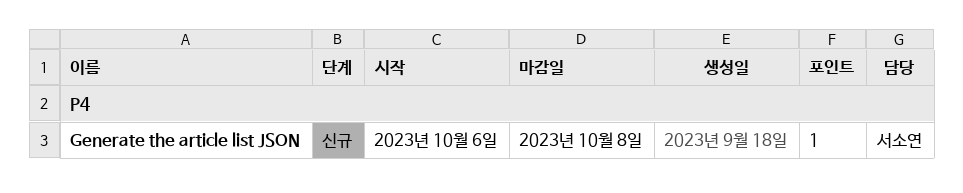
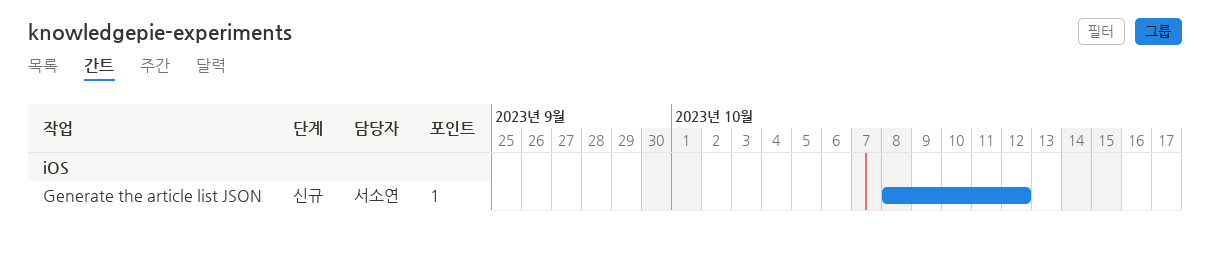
Generate the article list JSON, start: Oct 6 -> Oct 8
Generate the article list JSON, due: Oct 8 -> Oct 12

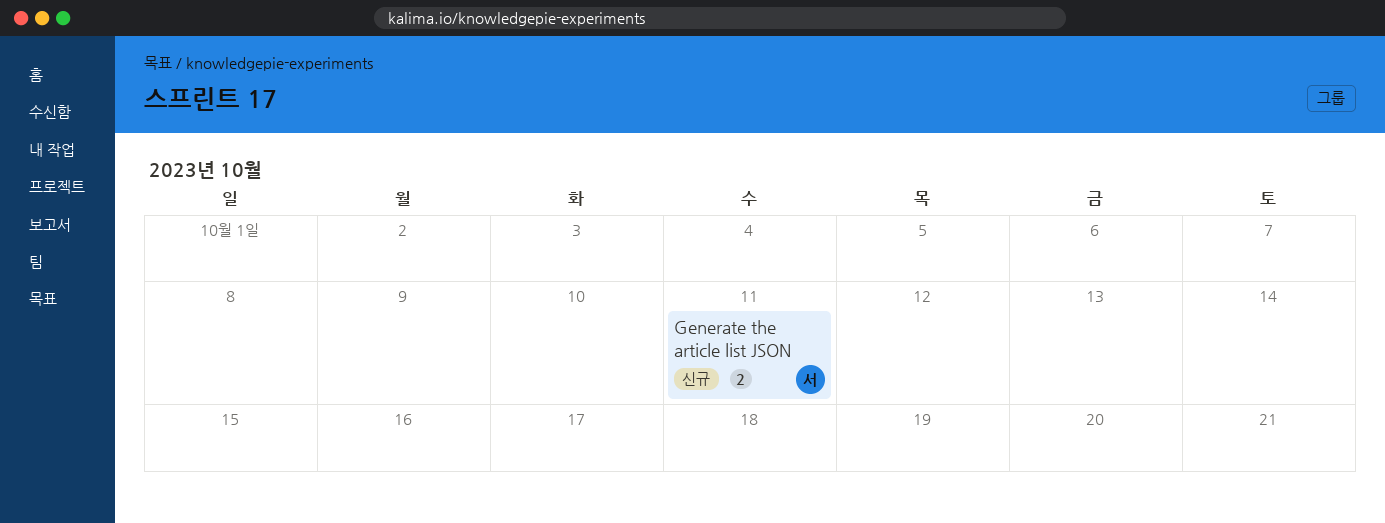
Generate the article list JSON, estimate: 1 -> 2
Generate the article list JSON, due: Oct 12 -> Oct 11

